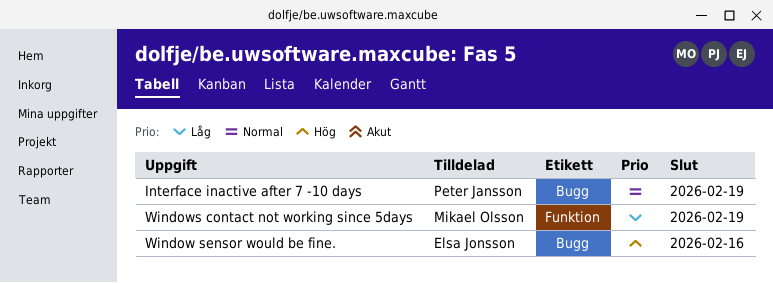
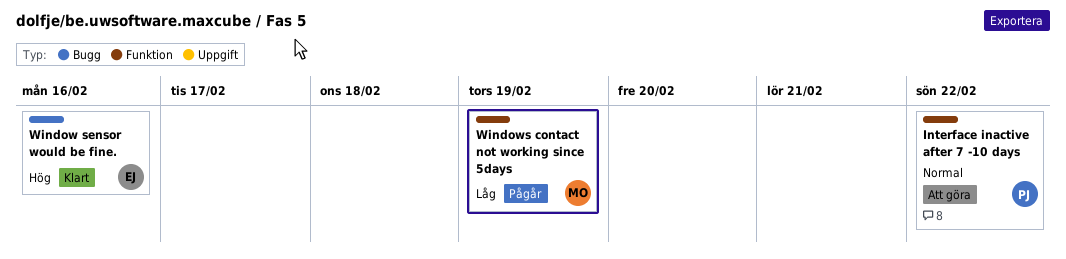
Interface inactive after 7 -10 days, label: Bugg -> Funktion
Interface inactive after 7 -10 days, due: Feb 19 -> Feb 22

